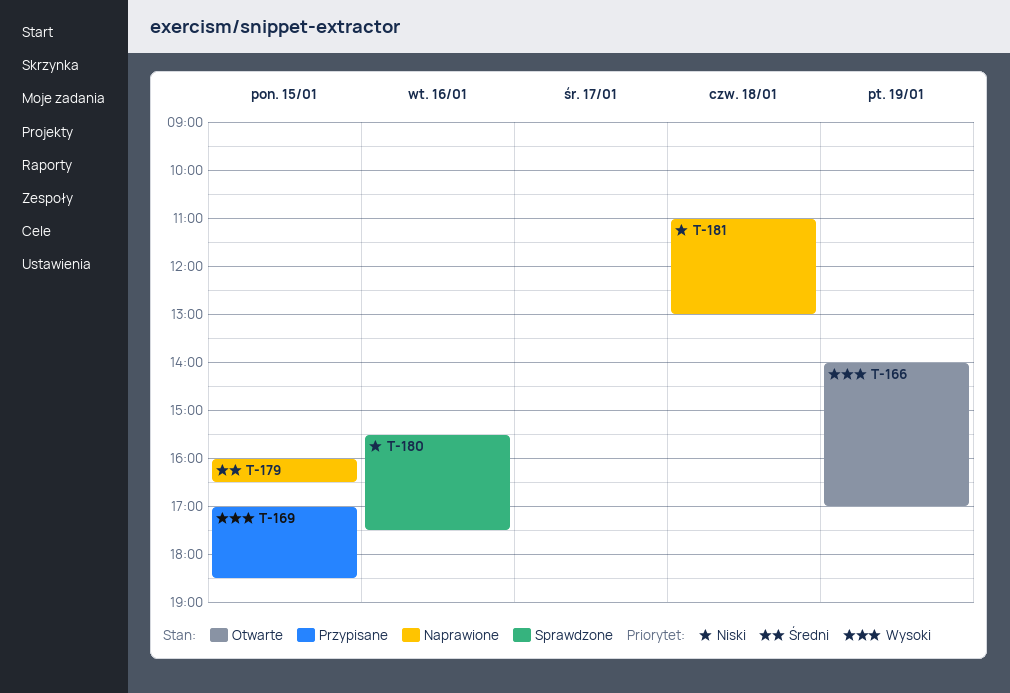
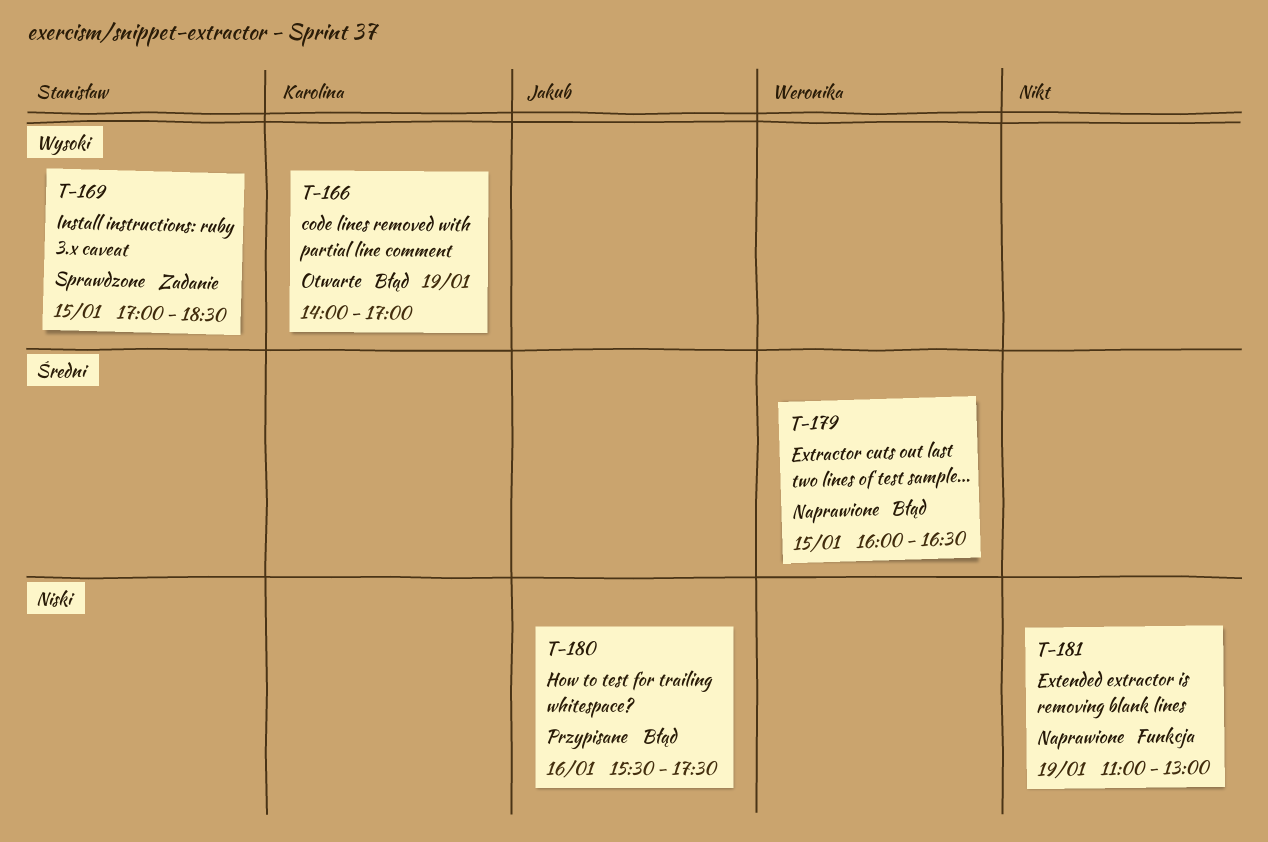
T-169, status: Przypisane -> Sprawdzone
T-180, status: Sprawdzone -> Przypisane
T-181, day: Jan 18 -> Jan 19

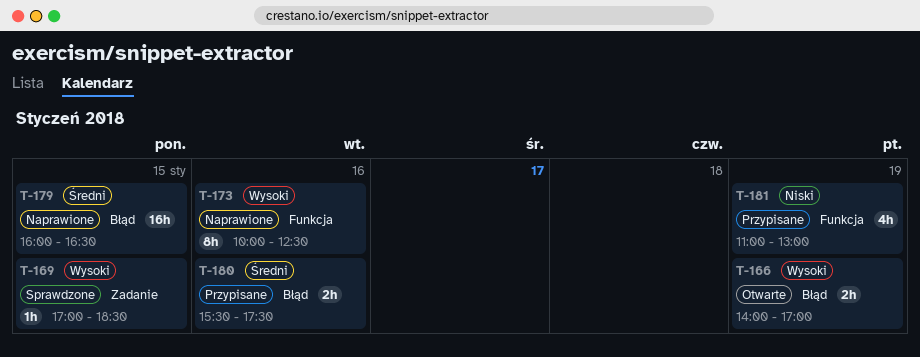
T-173: none -> present
T-180, priority: Niski -> Średni
T-181, status: Naprawione -> Przypisane

